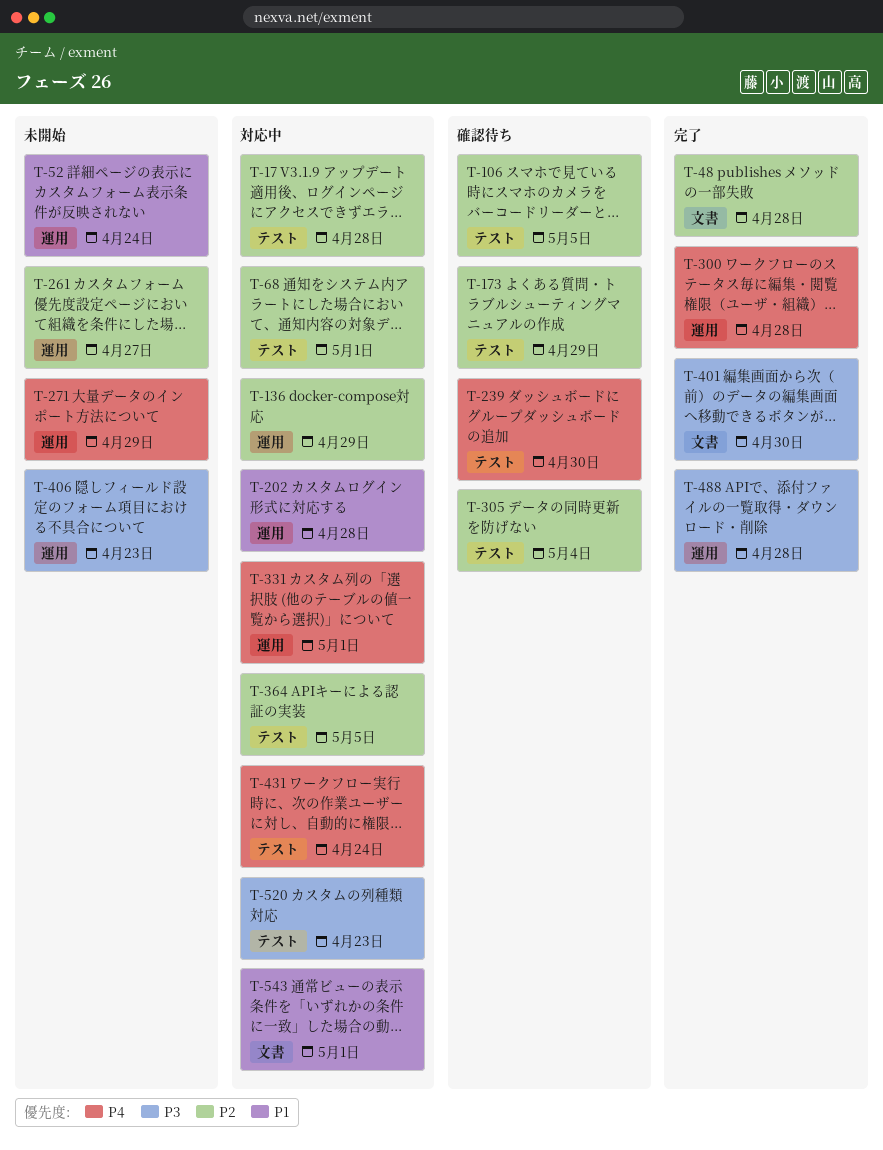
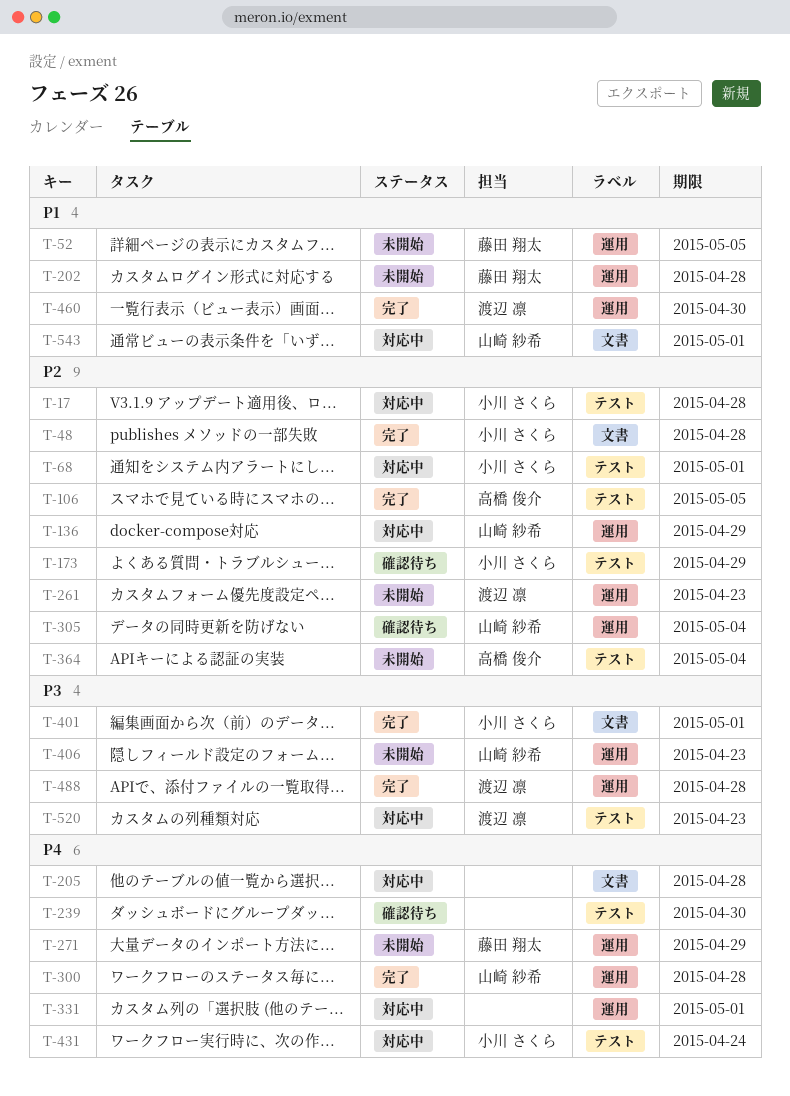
T-52, due: Apr 24 -> May 5
T-106, status: 確認待ち -> 完了
T-202, status: 対応中 -> 未開始
T-205: none -> present
T-261, due: Apr 27 -> Apr 23
T-305, label: テスト -> 運用
T-364, status: 対応中 -> 未開始
T-364, due: May 5 -> May 4
T-401, due: Apr 30 -> May 1
T-460: none -> present

